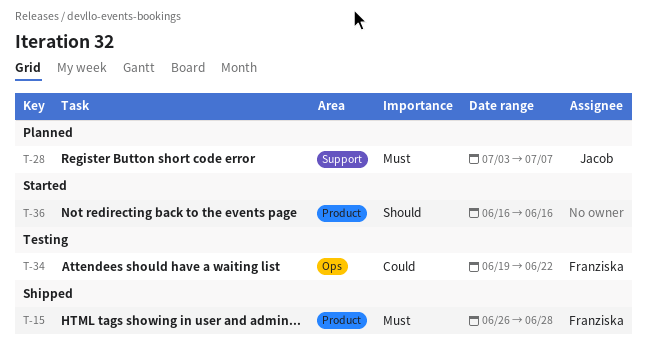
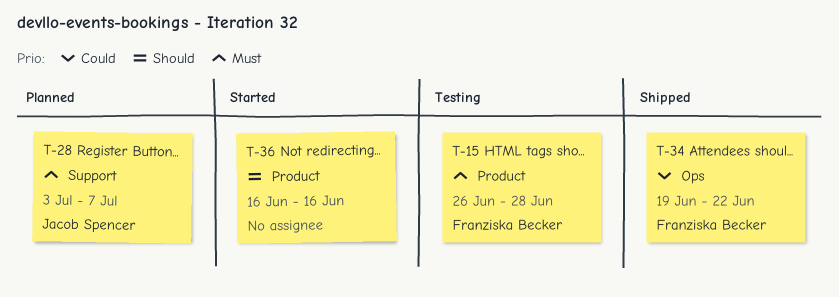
T-15, status: Shipped -> Testing
T-34, status: Testing -> Shipped

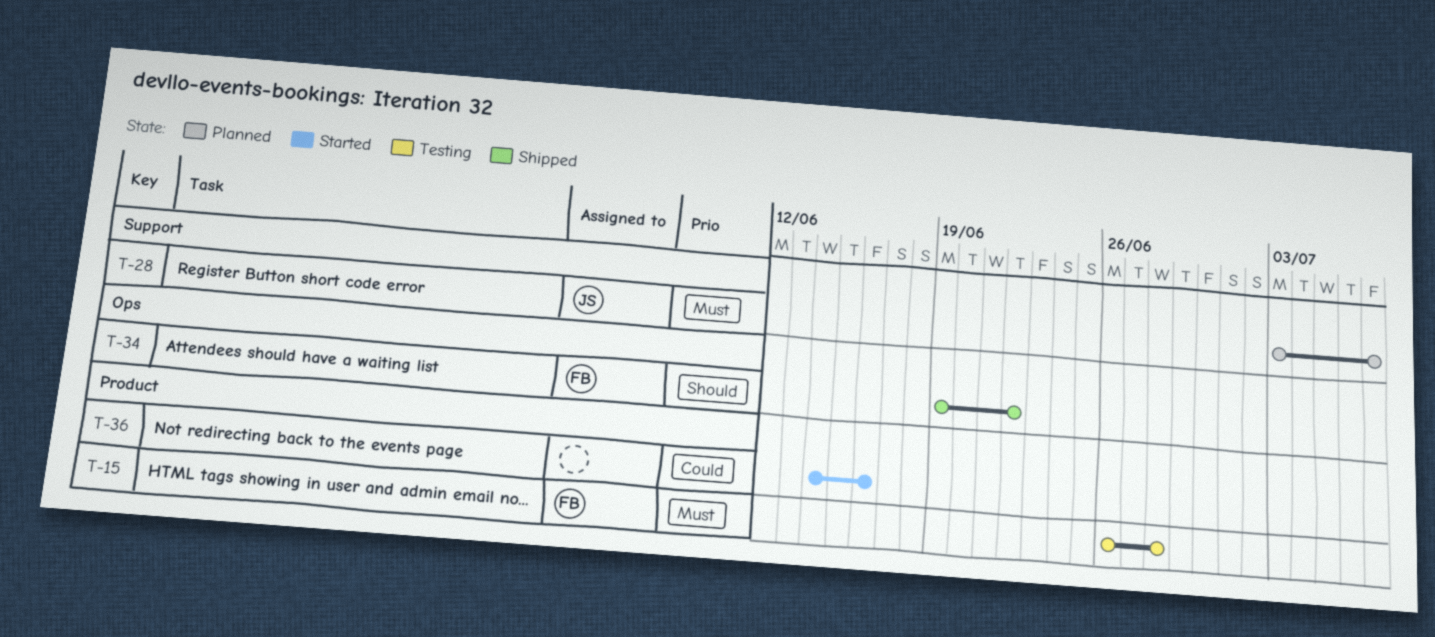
T-34, priority: Could -> Should
T-36, priority: Should -> Could
T-36, start: Jun 16 -> Jun 14

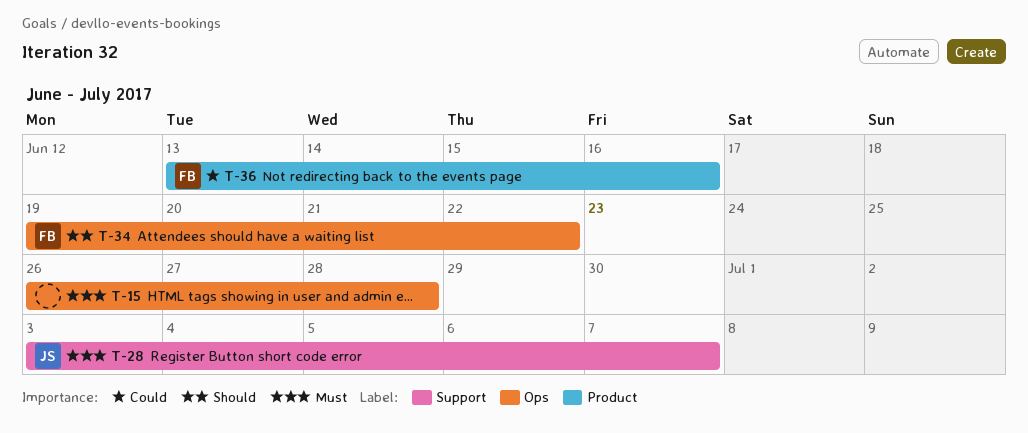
T-15, owner: FB -> none
T-15, label: Product -> Ops
T-36, owner: none -> FB
T-36, start: Jun 14 -> Jun 13

